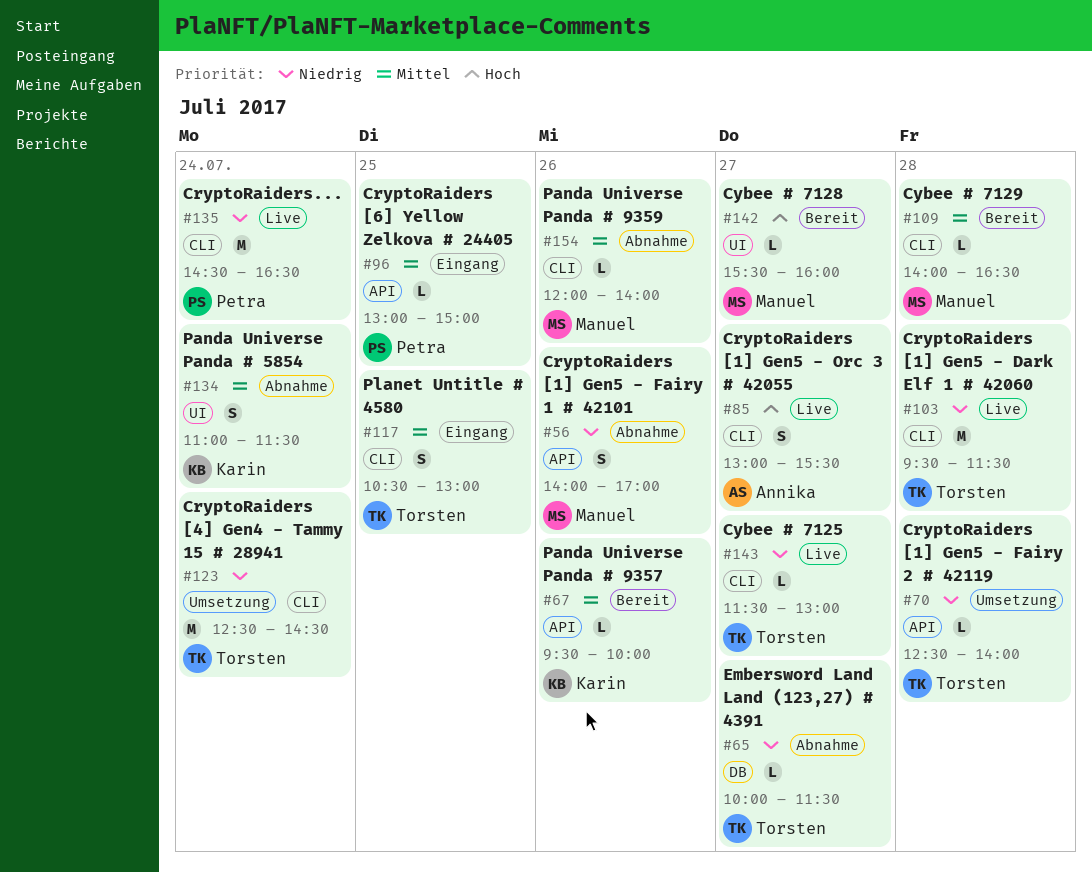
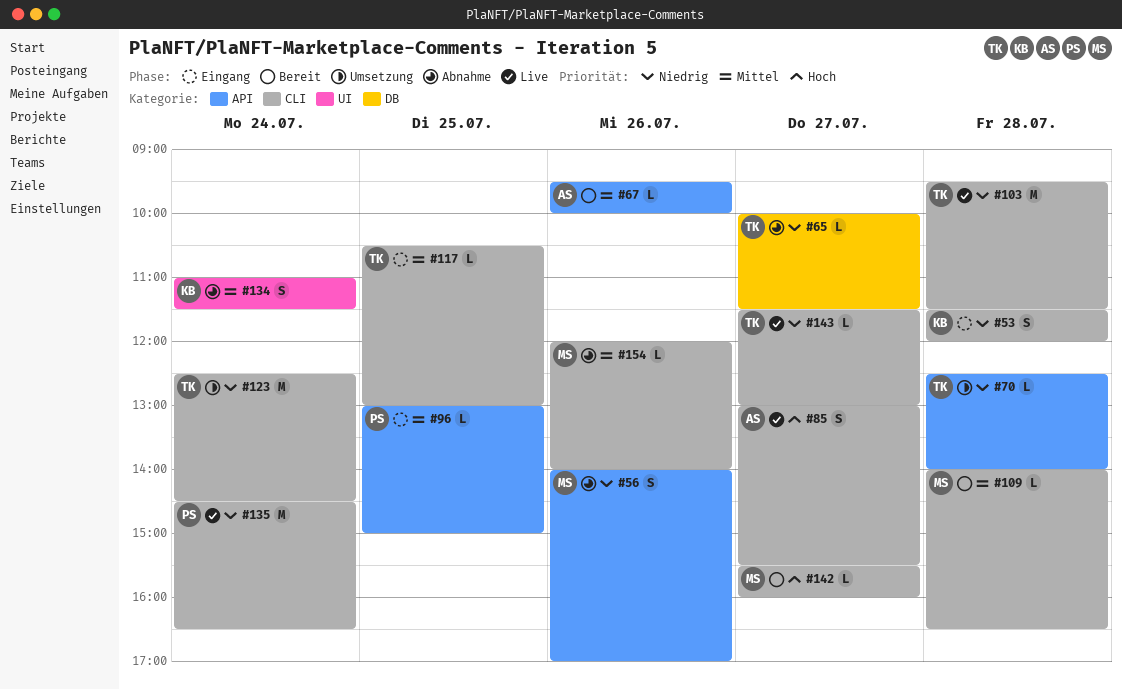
#53: none -> present
#67, owner: Karin -> Annika
#117, estimate: S -> L
#142, label: UI -> CLI

